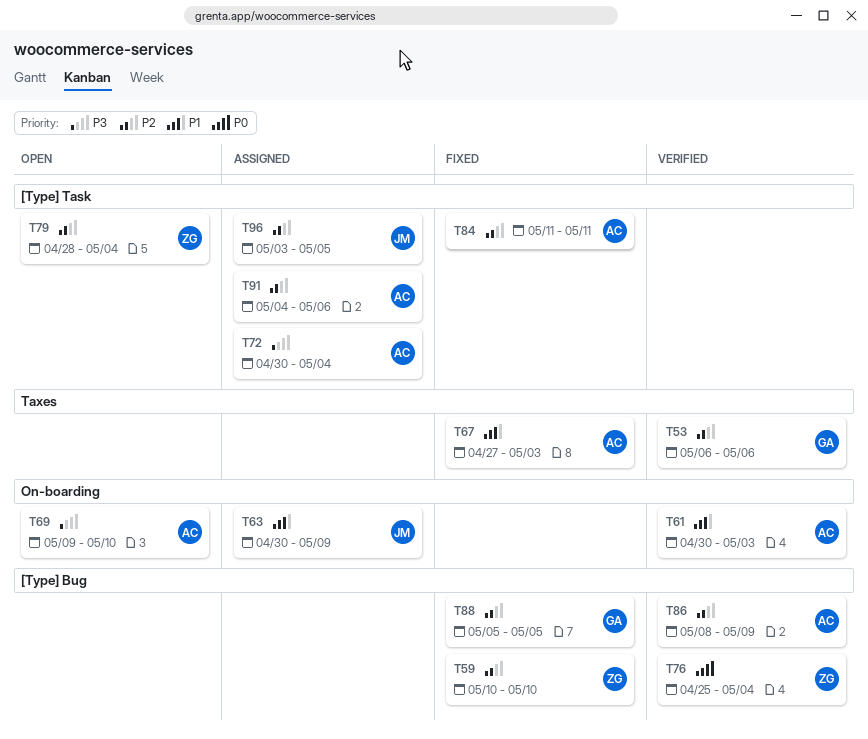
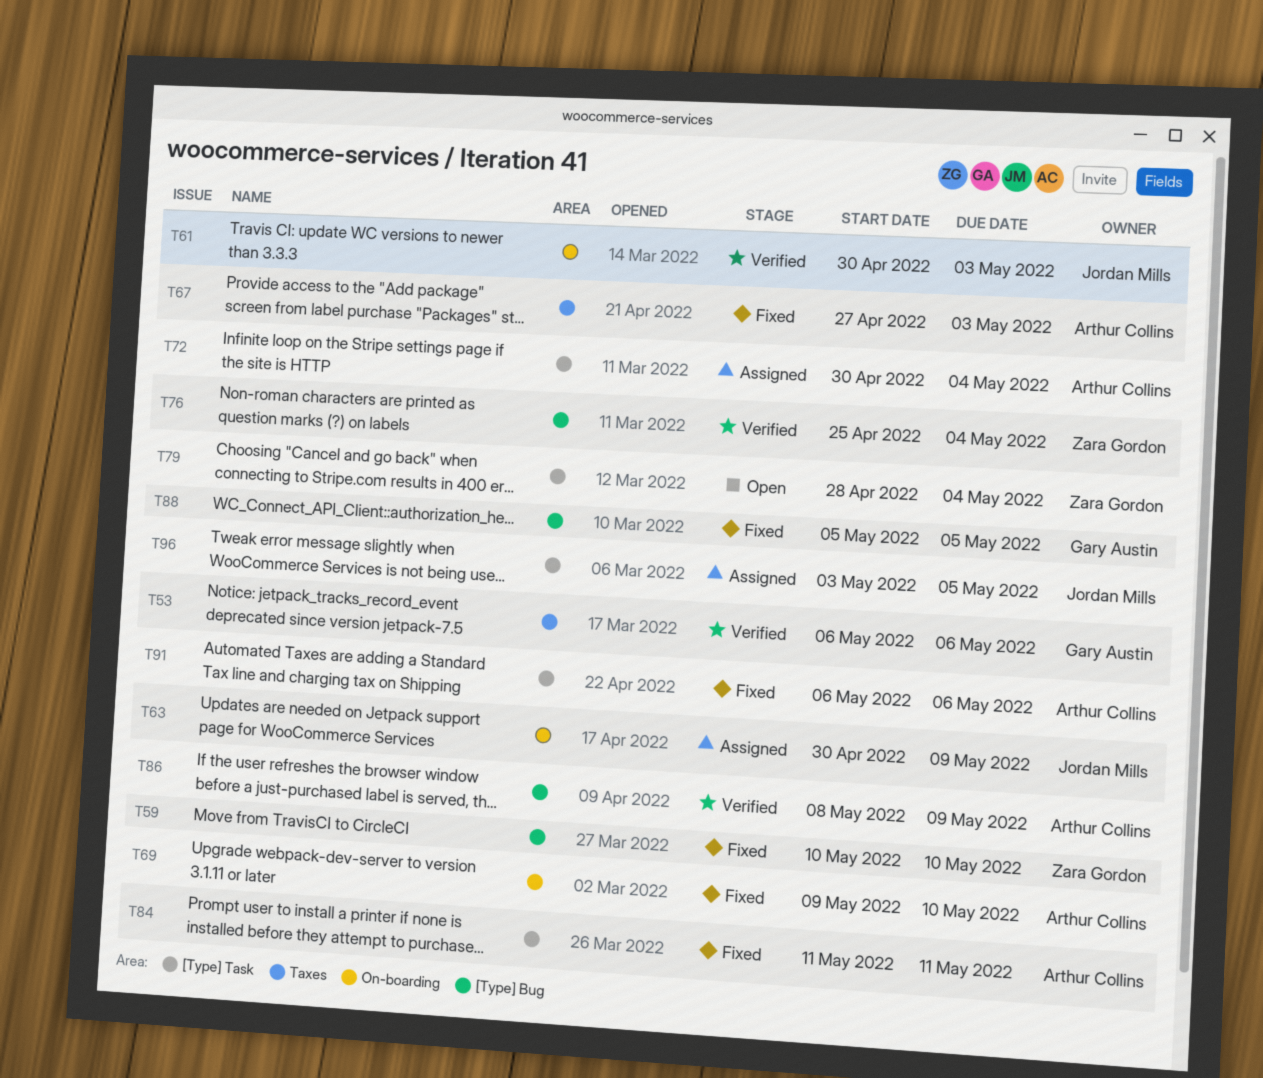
T61, owner: Arthur Collins -> Jordan Mills
T69, status: Open -> Fixed
T91, status: Assigned -> Fixed
T91, start: May 4 -> May 6

